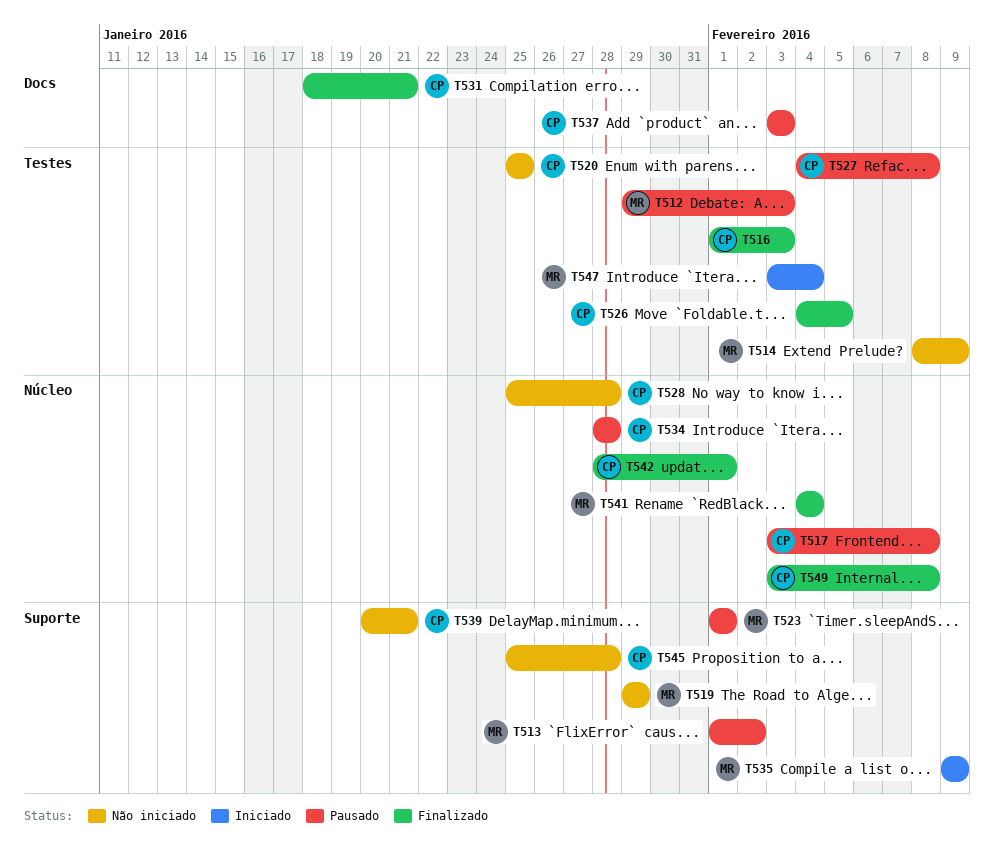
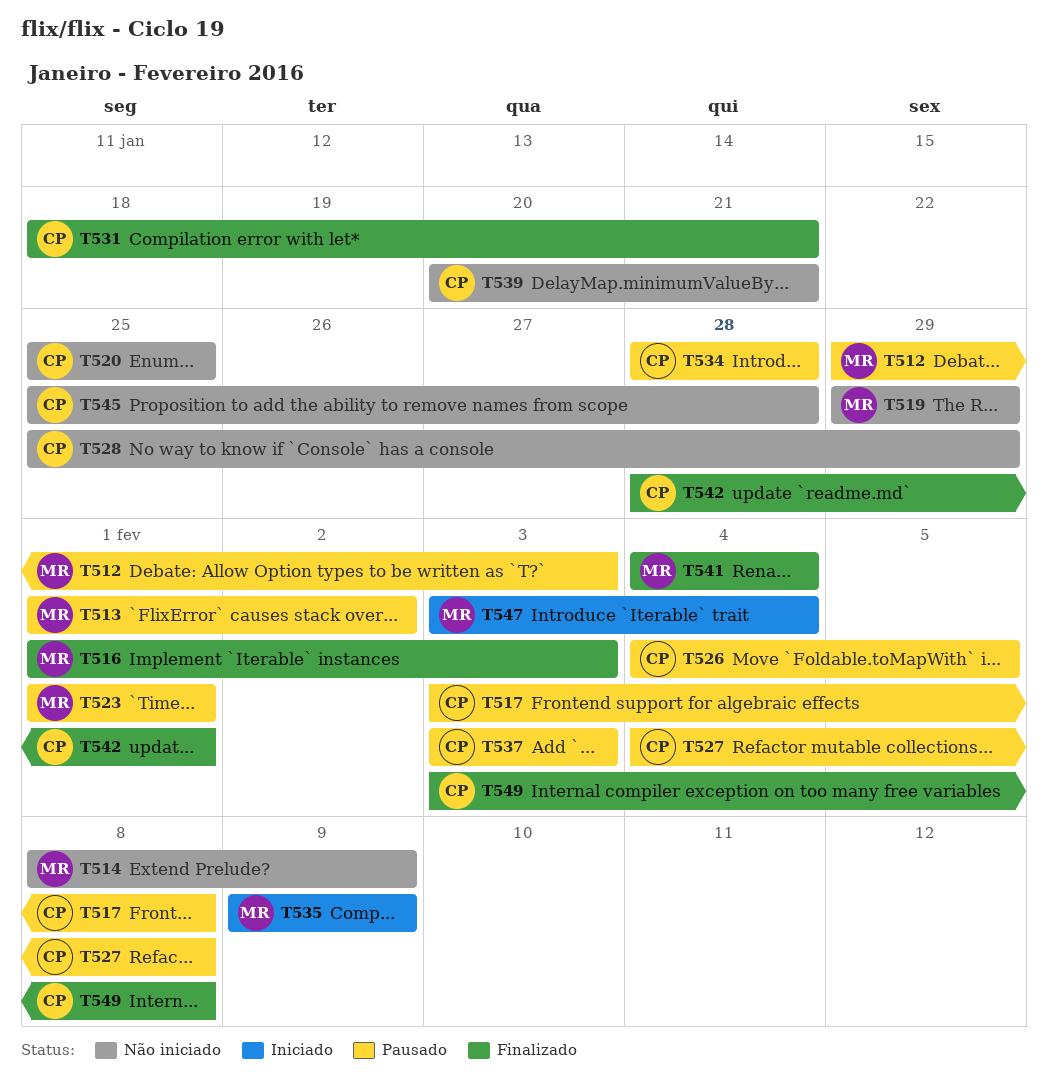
T516, owner: CP -> MR
T526, status: Finalizado -> Pausado
T528, due: Jan 28 -> Jan 29

